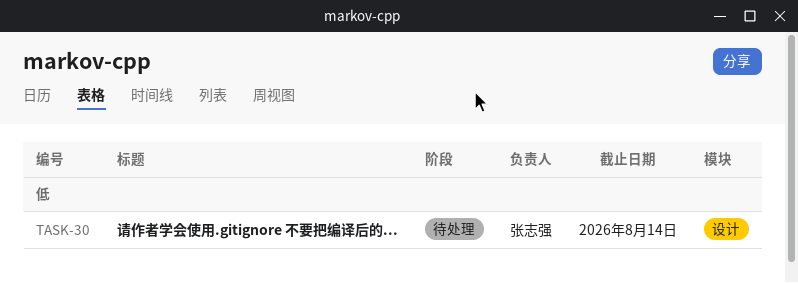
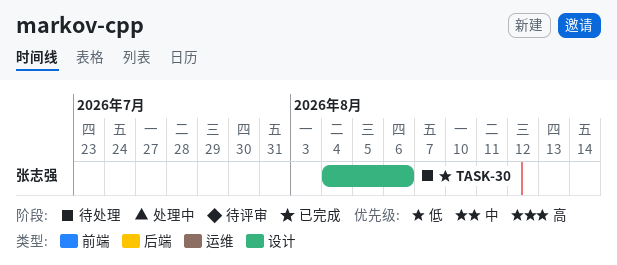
TASK-30, due: Aug 14 -> Aug 6

